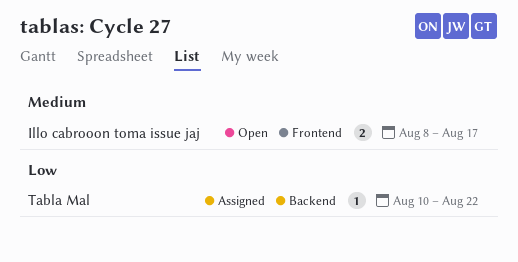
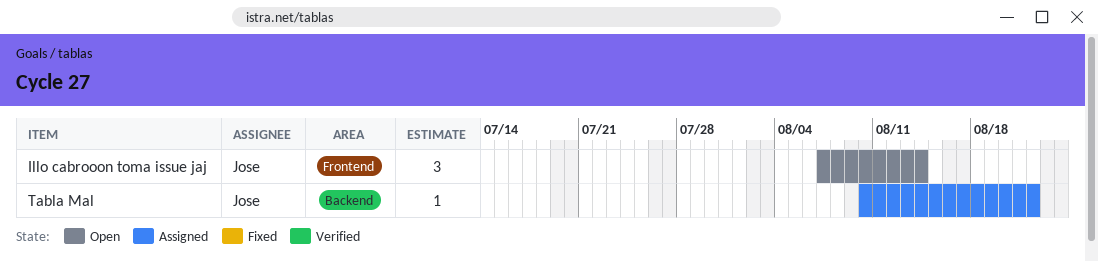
Illo cabrooon toma issue jaj, estimate: 2 -> 3
Illo cabrooon toma issue jaj, start: Aug 8 -> Aug 7
Illo cabrooon toma issue jaj, due: Aug 17 -> Aug 14

